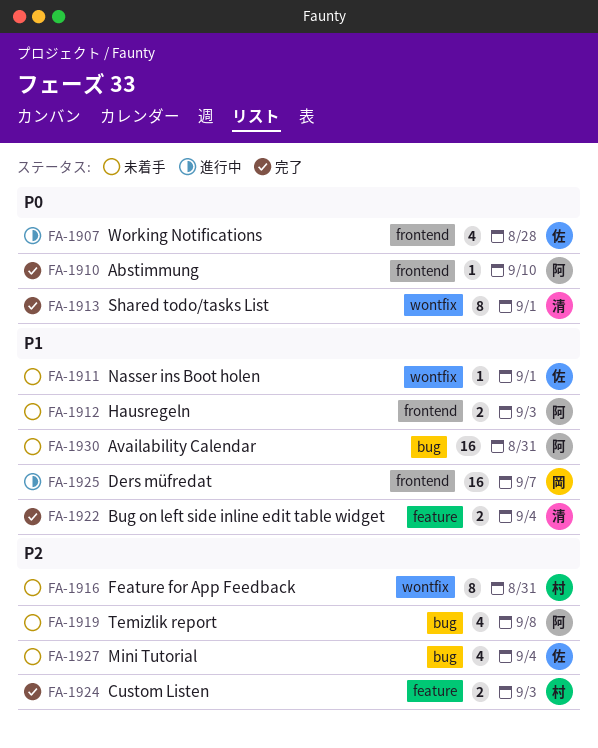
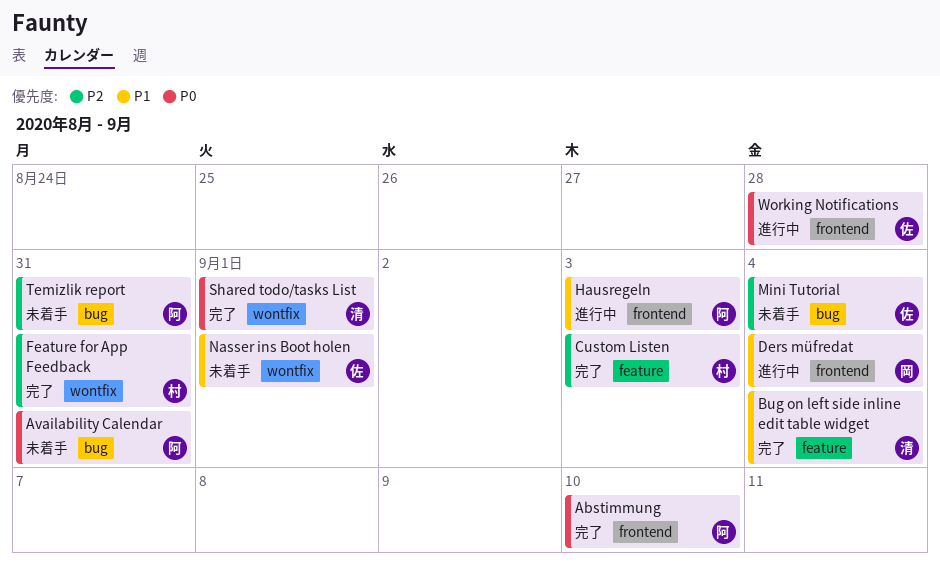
Availability Calendar, priority: P1 -> P0
Ders müfredat, due: Sep 7 -> Sep 4
Feature for App Feedback, status: 未着手 -> 完了
Hausregeln, status: 未着手 -> 進行中
Temizlik report, due: Sep 8 -> Aug 31

